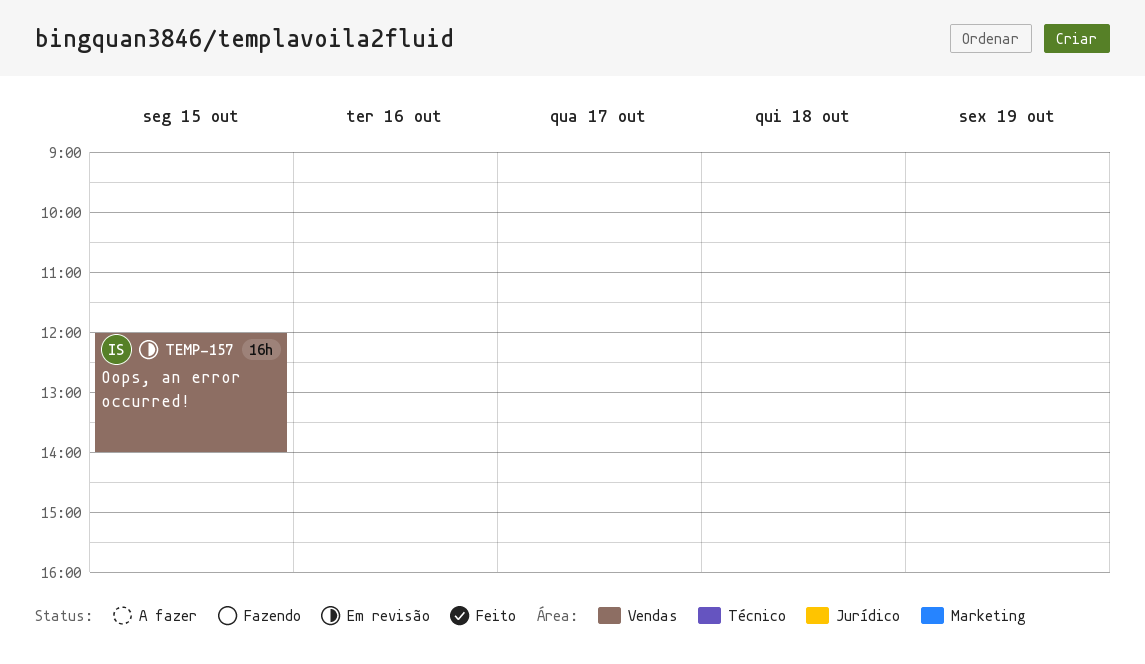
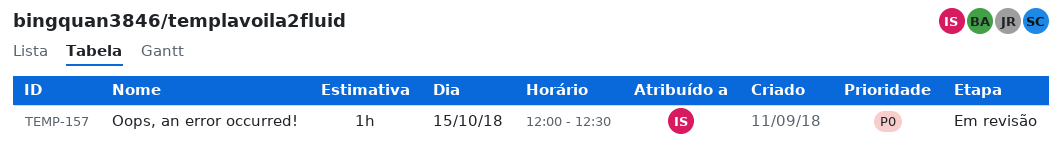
TEMP-157, estimate: 16h -> 1h
TEMP-157, ends: 14:00 -> 12:30

